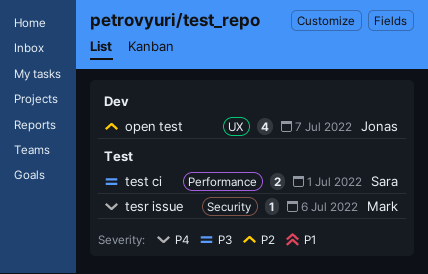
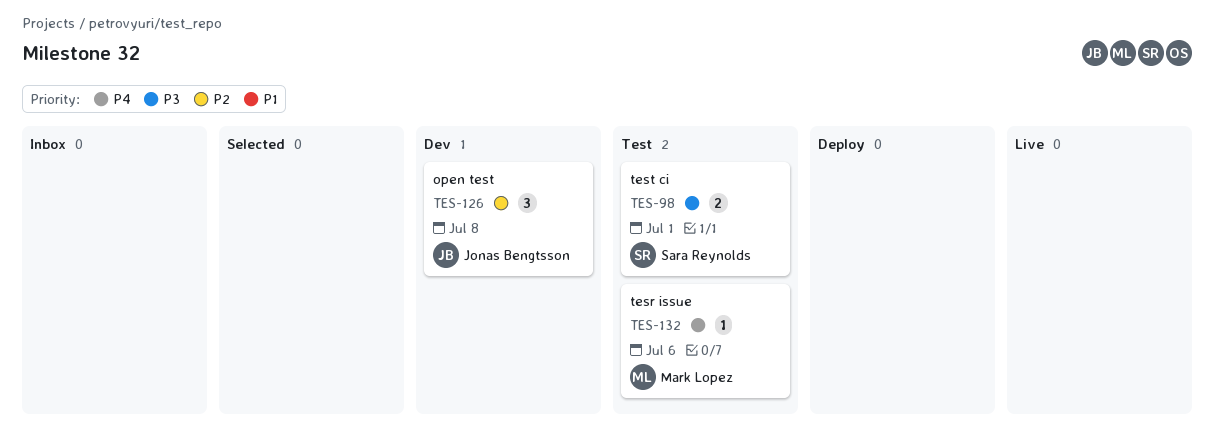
open test, estimate: 4 -> 3
open test, due: Jul 7 -> Jul 8

